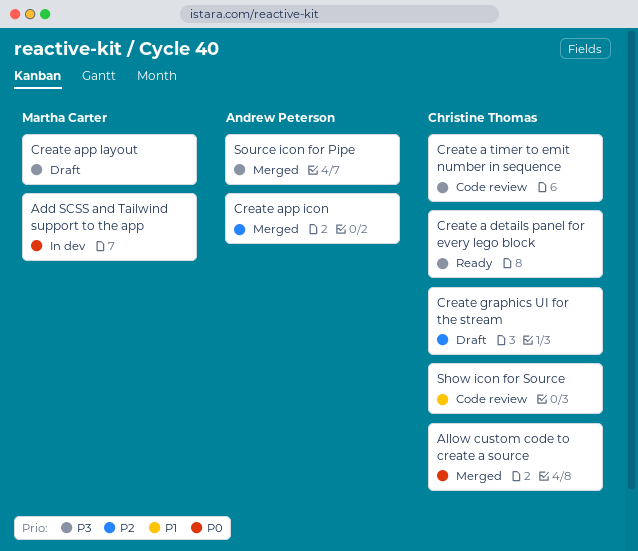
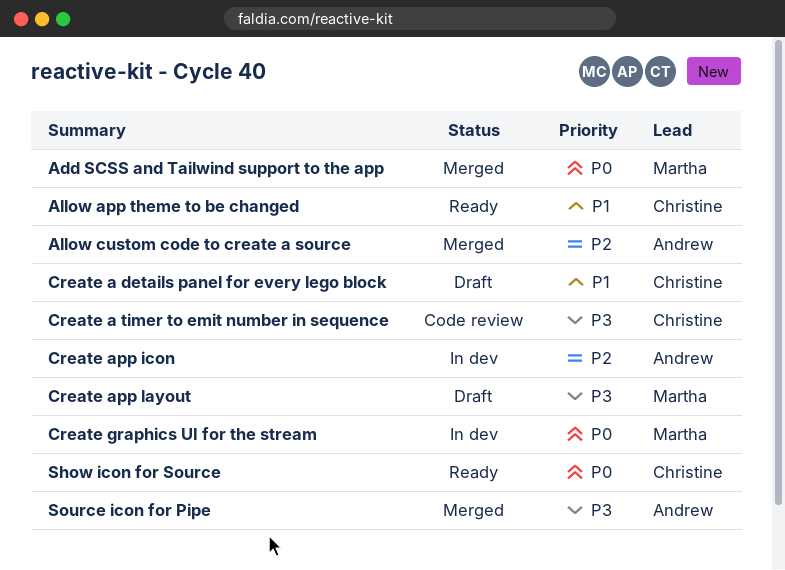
Add SCSS and Tailwind support to the app, status: In dev -> Merged
Allow app theme to be changed: none -> present
Allow custom code to create a source, owner: Christine Thomas -> Andrew Peterson
Allow custom code to create a source, priority: P0 -> P2
Create a details panel for every lego block, status: Ready -> Draft
Create a details panel for every lego block, priority: P3 -> P1
Create app icon, status: Merged -> In dev
Create graphics UI for the stream, status: Draft -> In dev
Create graphics UI for the stream, owner: Christine Thomas -> Martha Carter
Create graphics UI for the stream, priority: P2 -> P0
Show icon for Source, status: Code review -> Ready
Show icon for Source, priority: P1 -> P0

